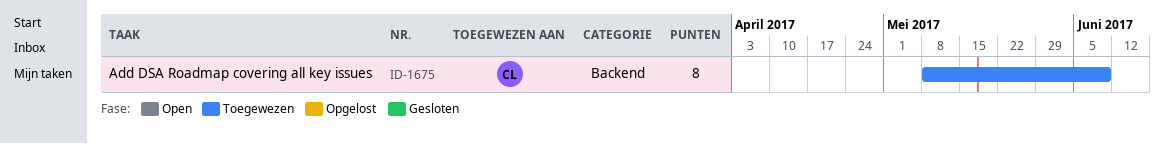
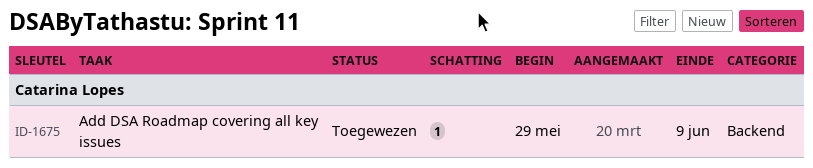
ID-1675, estimate: 8 -> 1
ID-1675, start: May 8 -> May 29

